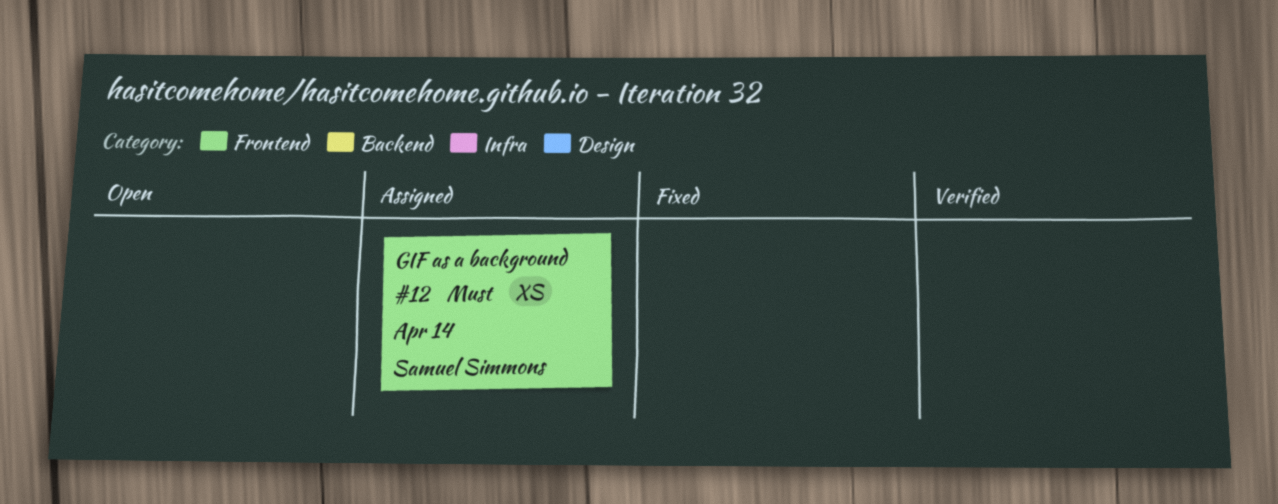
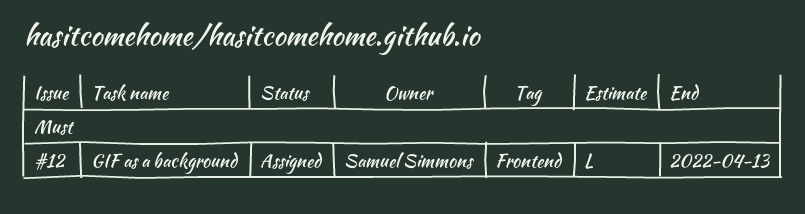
#12, estimate: XS -> L
#12, due: Apr 14 -> Apr 13

